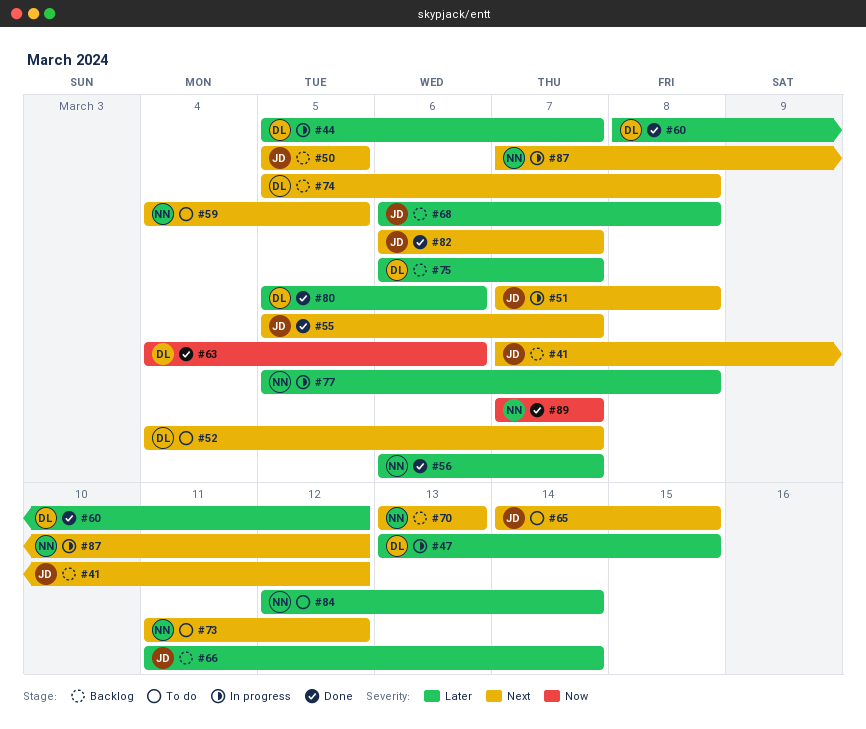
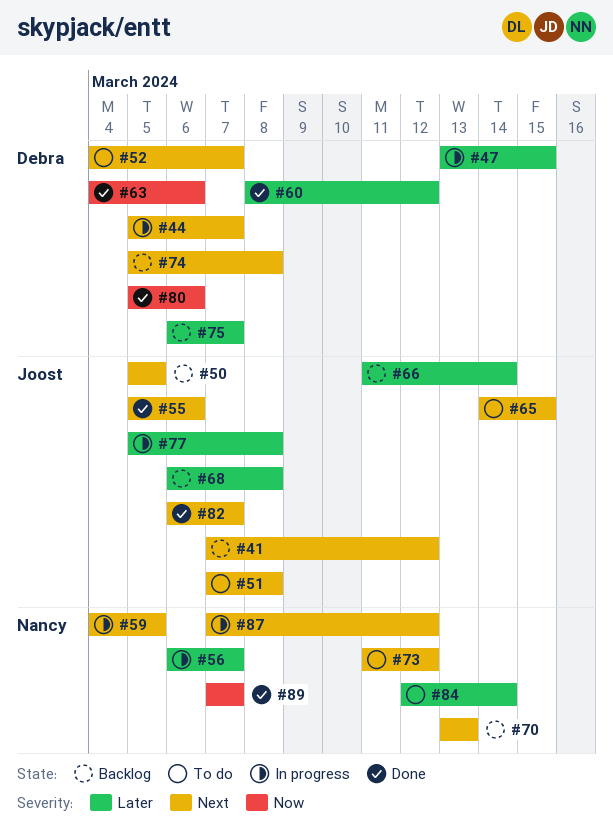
#44, priority: Later -> Next
#51, status: In progress -> To do
#55, due: Mar 7 -> Mar 6
#56, status: Done -> In progress
#59, status: To do -> In progress
#77, owner: Nancy -> Joost
#80, priority: Later -> Now

